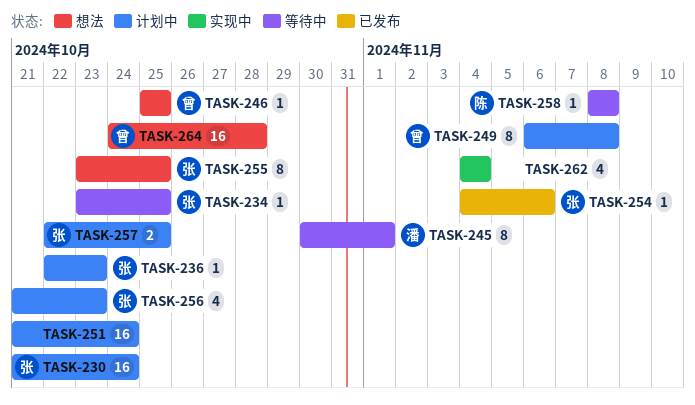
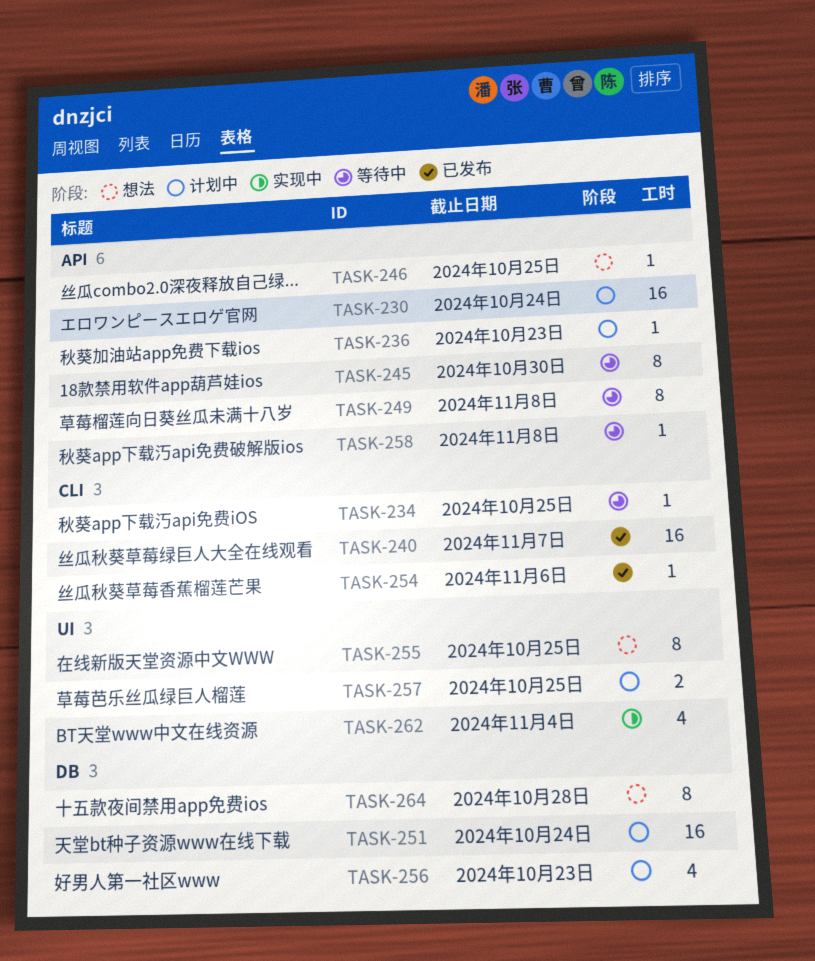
TASK-240: none -> present
TASK-245, due: Nov 1 -> Oct 30
TASK-249, status: 计划中 -> 等待中
TASK-264, estimate: 16 -> 8

